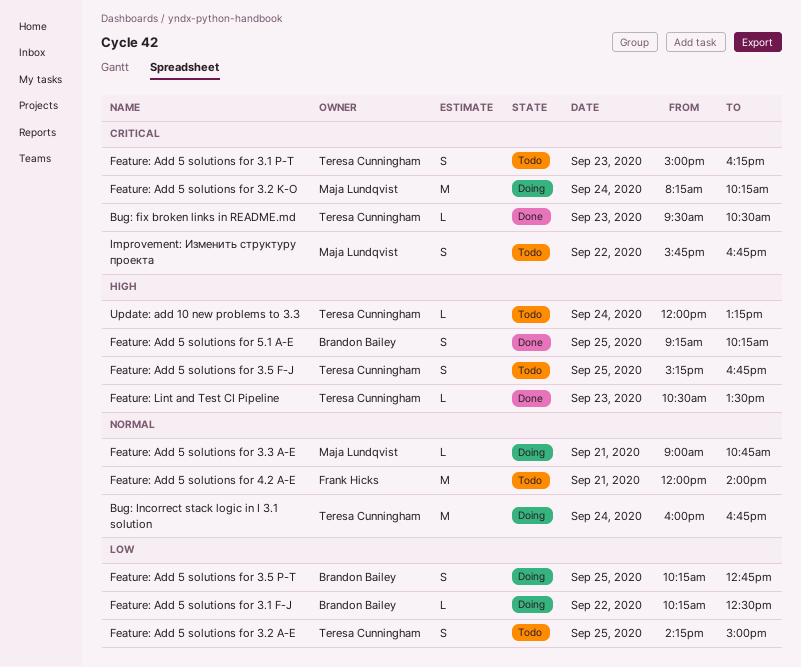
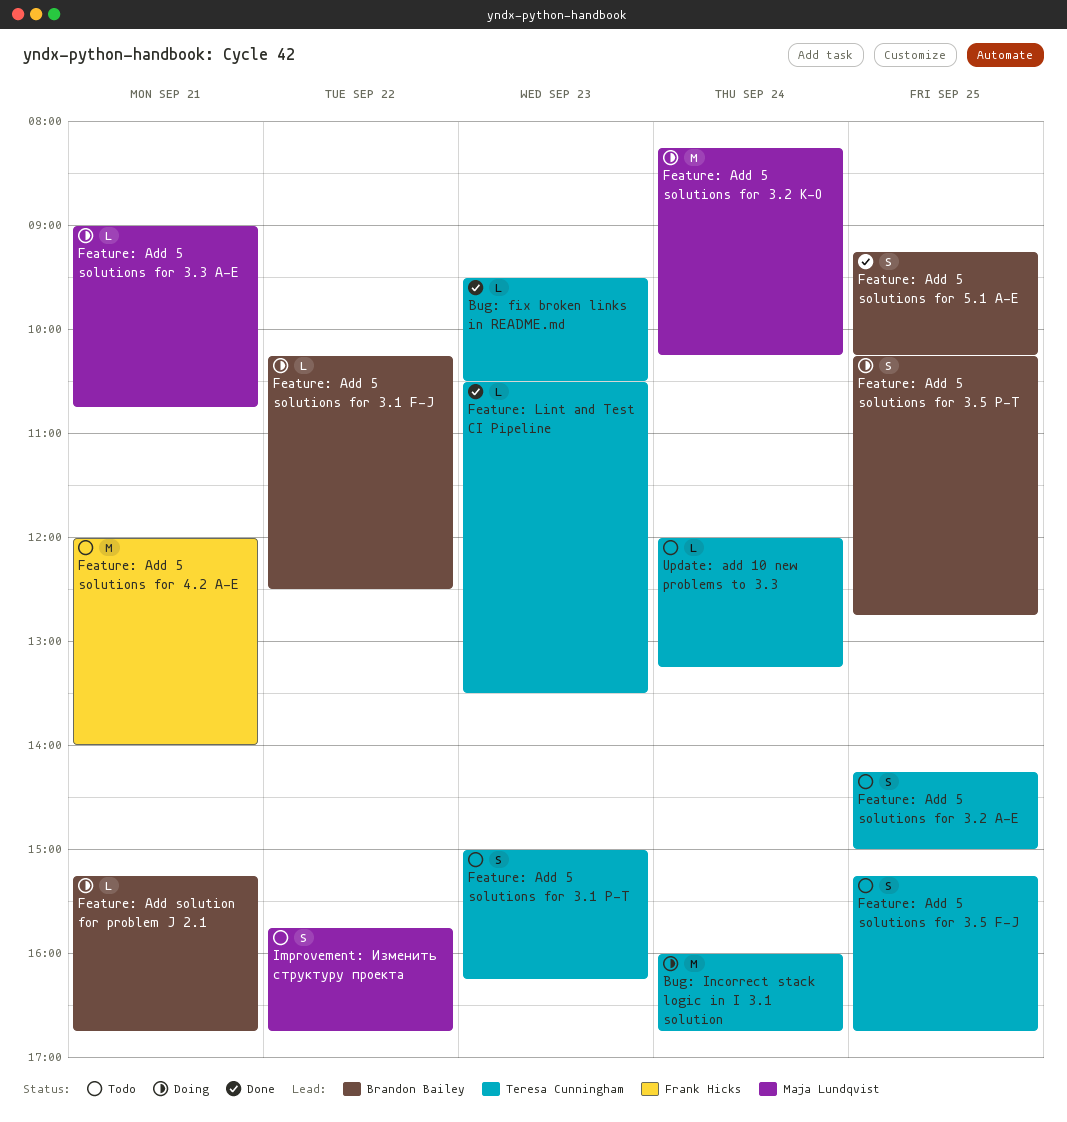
Feature: Add solution for problem J 2.1: none -> present

